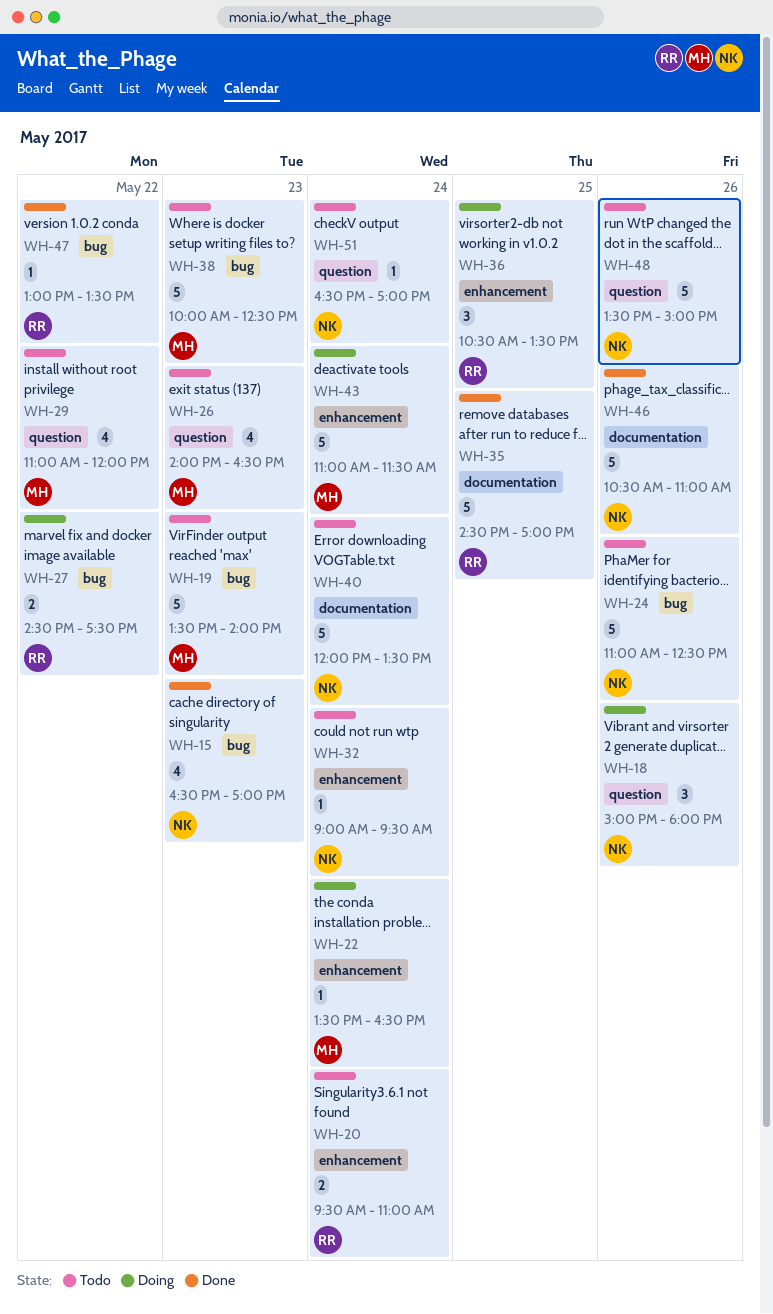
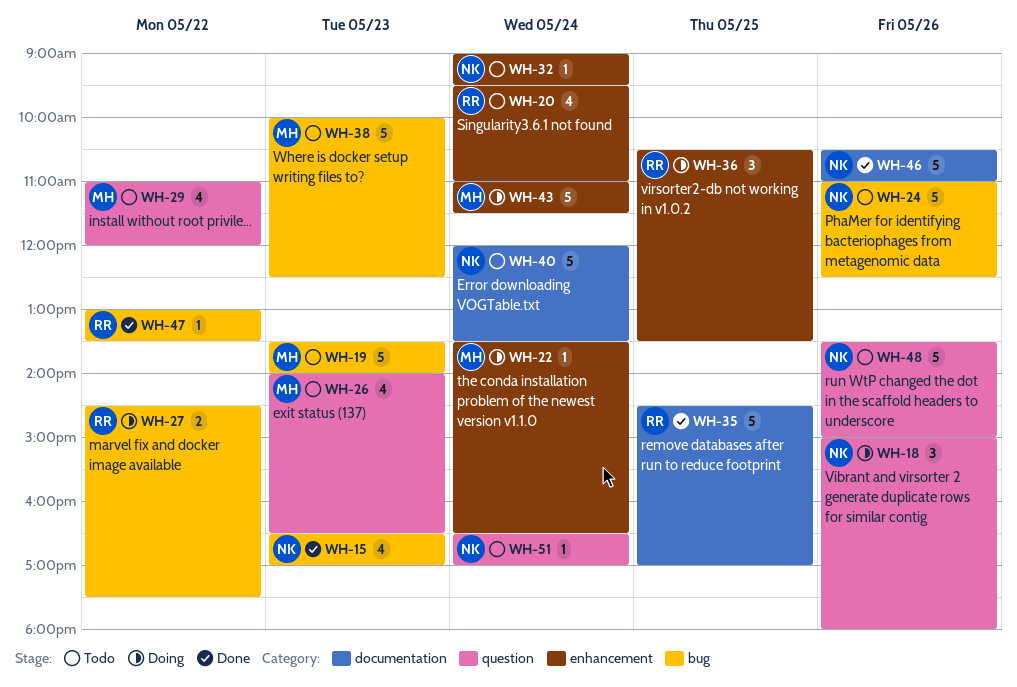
WH-20, estimate: 2 -> 4

